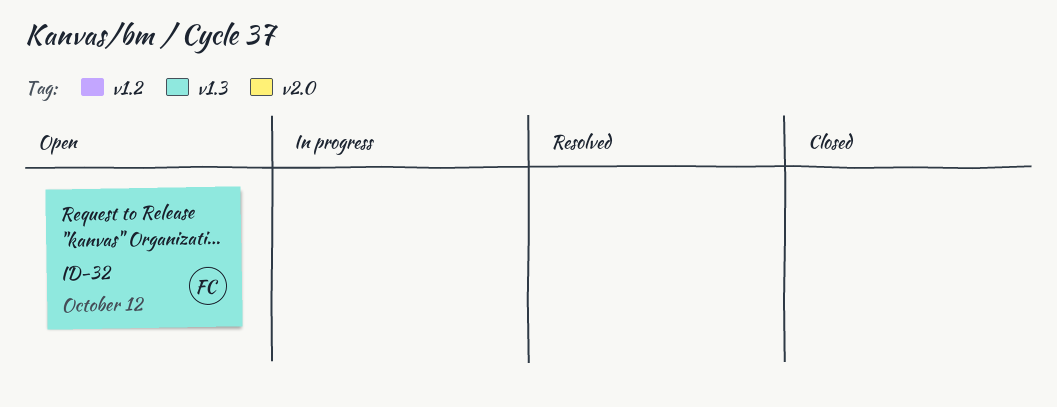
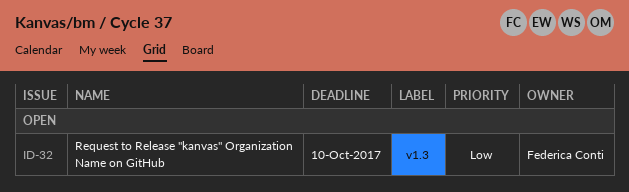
ID-32, due: Oct 12 -> Oct 10

